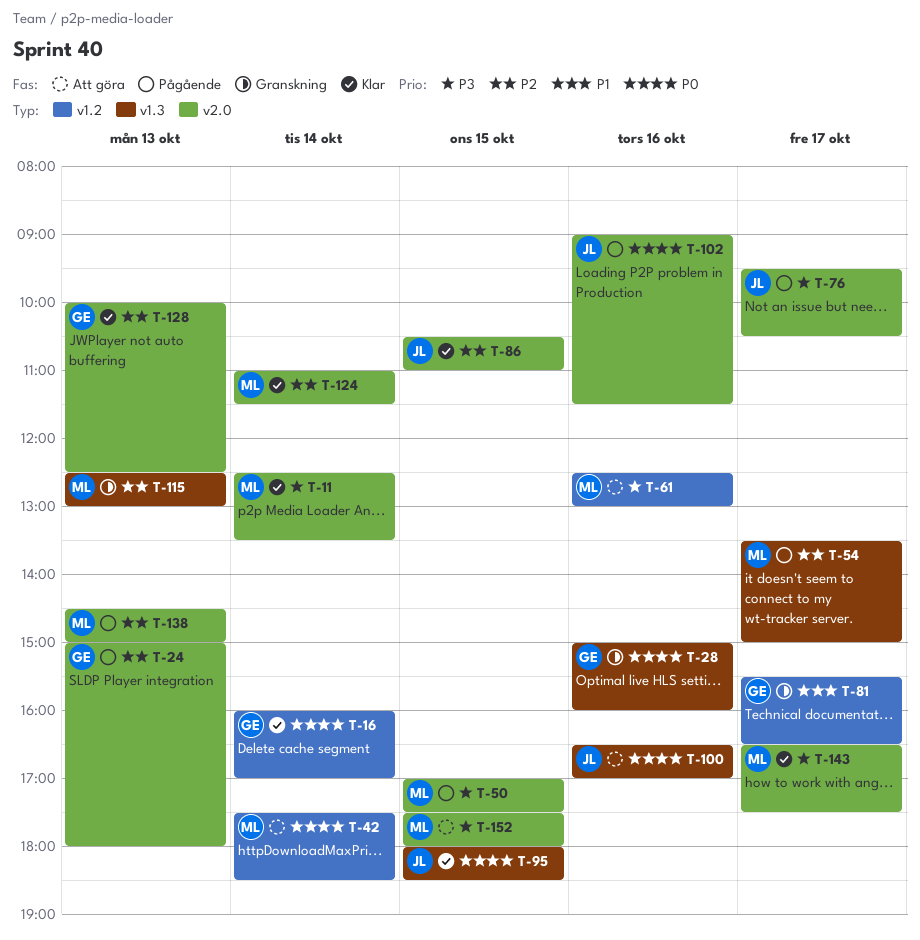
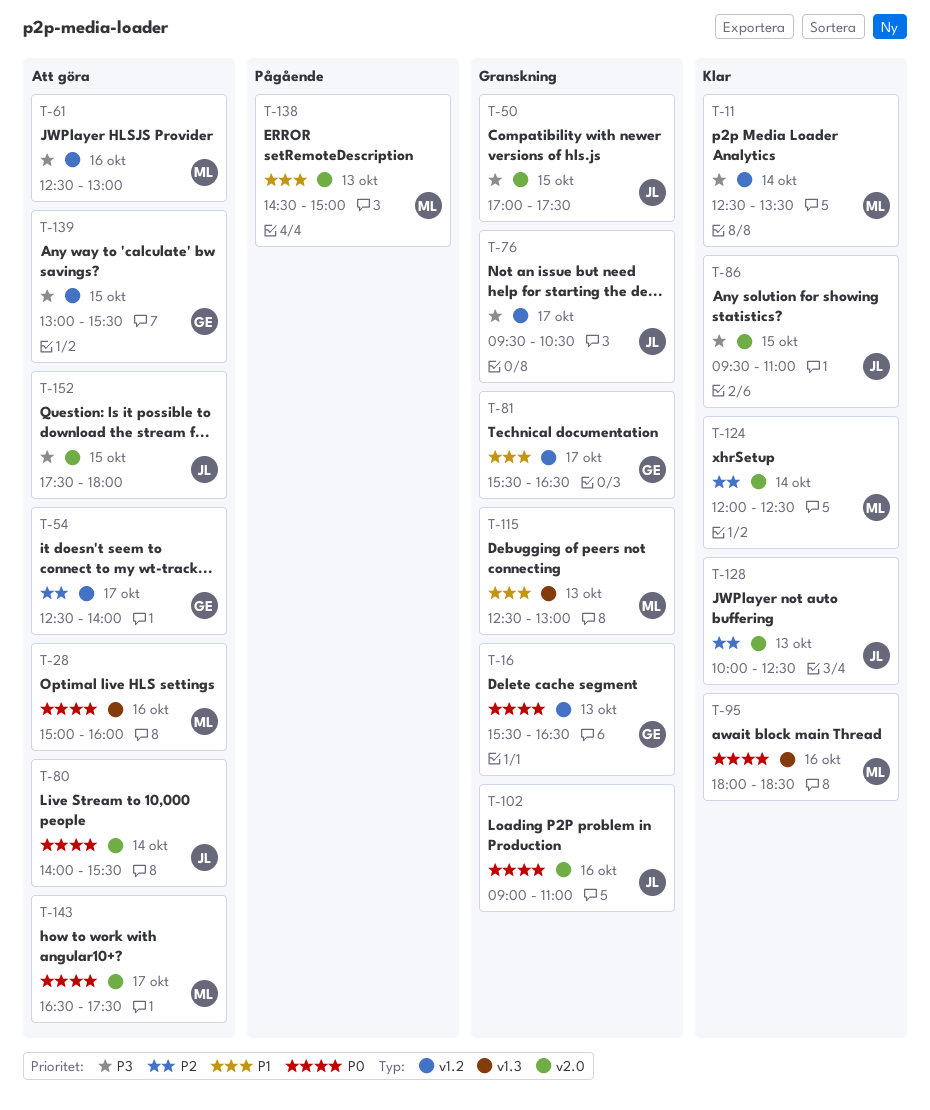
T-11, label: v2.0 -> v1.2
T-16, status: Klar -> Granskning
T-16, day: Oct 14 -> Oct 13
T-16, begins: 16:00 -> 15:30
T-16, ends: 17:00 -> 16:30
T-24: present -> none
T-28, status: Granskning -> Att göra
T-28, owner: GE -> ML
T-42: present -> none
T-50, status: Pågående -> Granskning
T-50, owner: ML -> JL
T-54, status: Pågående -> Att göra
T-54, owner: ML -> GE
T-54, label: v1.3 -> v1.2
T-54, begins: 13:30 -> 12:30
T-54, ends: 15:00 -> 14:00
T-76, status: Pågående -> Granskning
T-76, label: v2.0 -> v1.2
T-80: none -> present
T-86, priority: P2 -> P3
T-86, begins: 10:30 -> 09:30
T-95, owner: JL -> ML
T-95, day: Oct 15 -> Oct 16
T-100: present -> none
T-102, status: Pågående -> Granskning
T-102, ends: 11:30 -> 11:00
T-115, priority: P2 -> P1
T-124, begins: 11:00 -> 12:00
T-124, ends: 11:30 -> 12:30
T-128, owner: GE -> JL
T-138, priority: P2 -> P1
T-139: none -> present
T-143, status: Klar -> Att göra
T-143, priority: P3 -> P0
T-152, owner: ML -> JL

